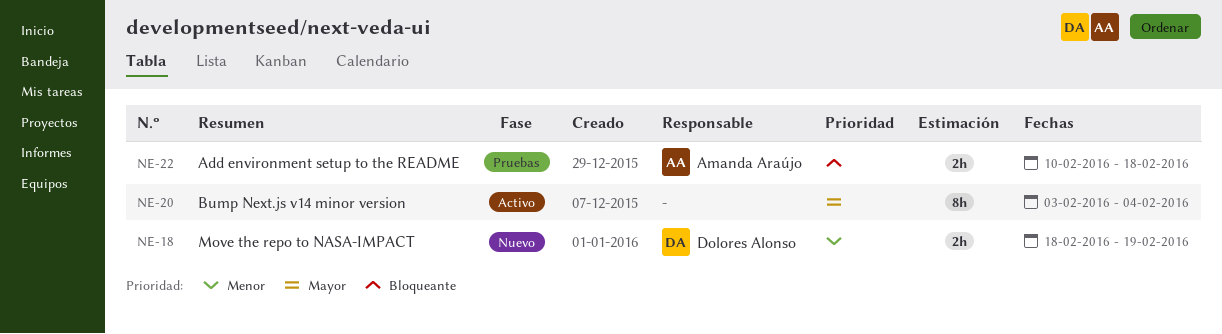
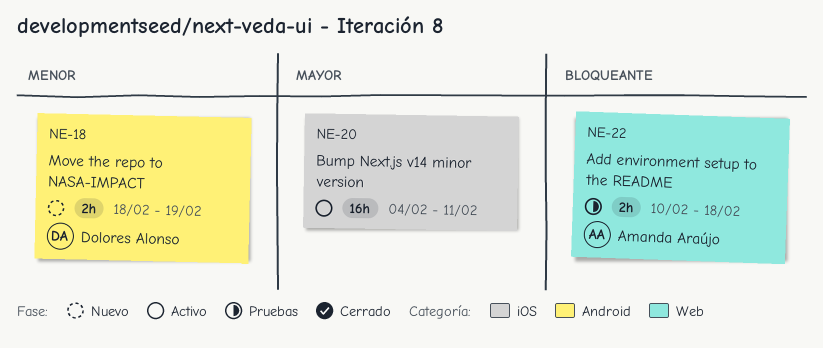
NE-20, estimate: 8h -> 16h
NE-20, start: Feb 3 -> Feb 4
NE-20, due: Feb 4 -> Feb 11

